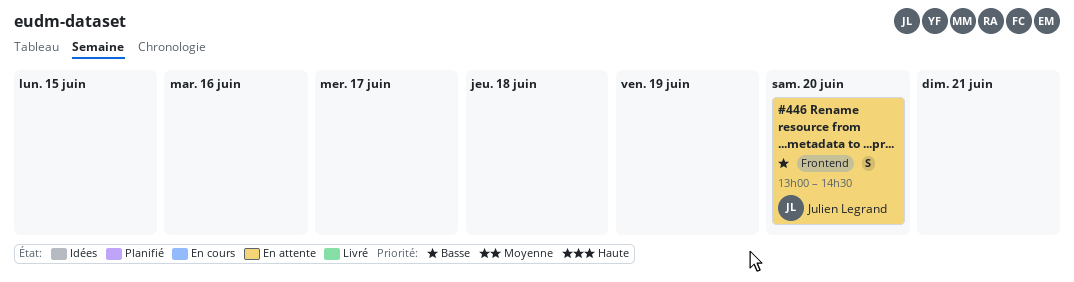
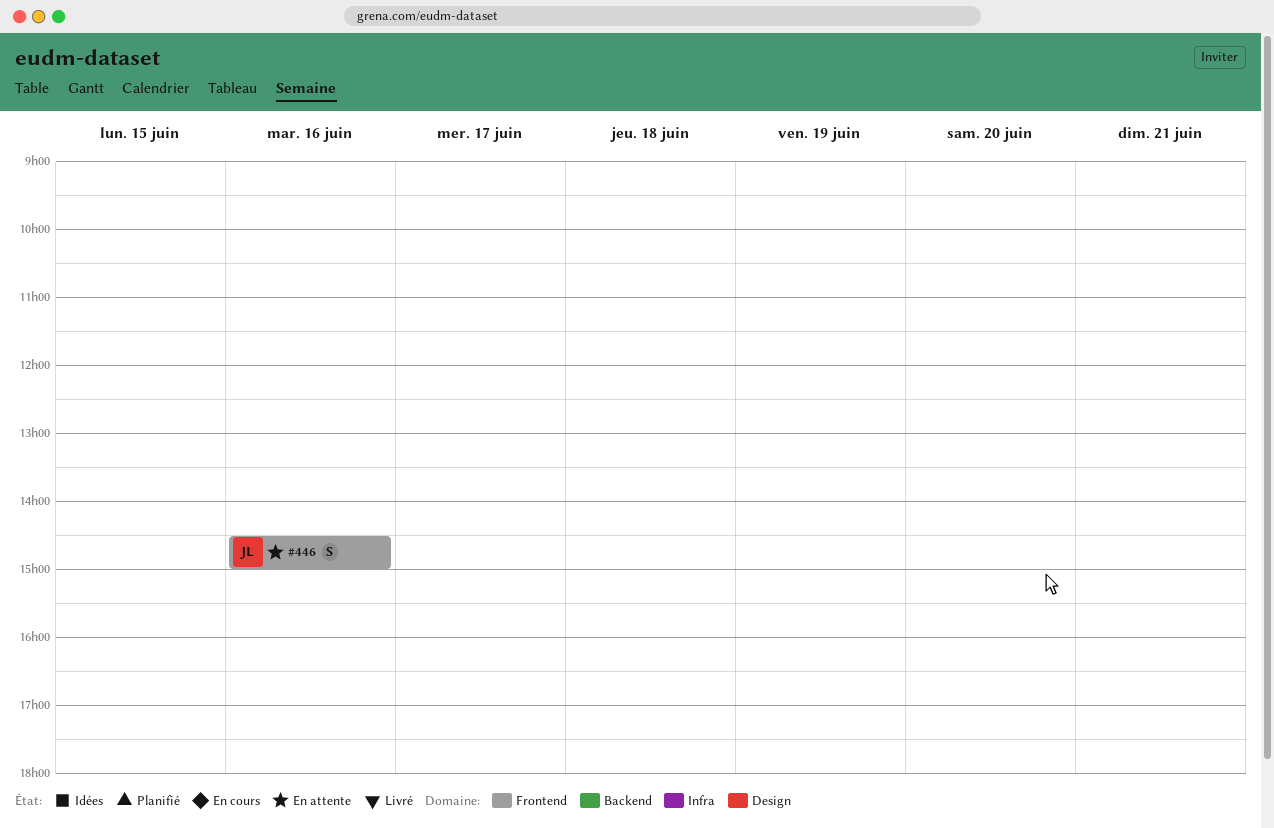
#446, day: Jun 20 -> Jun 16
#446, begins: 13:00 -> 14:30
#446, ends: 14:30 -> 15:00

